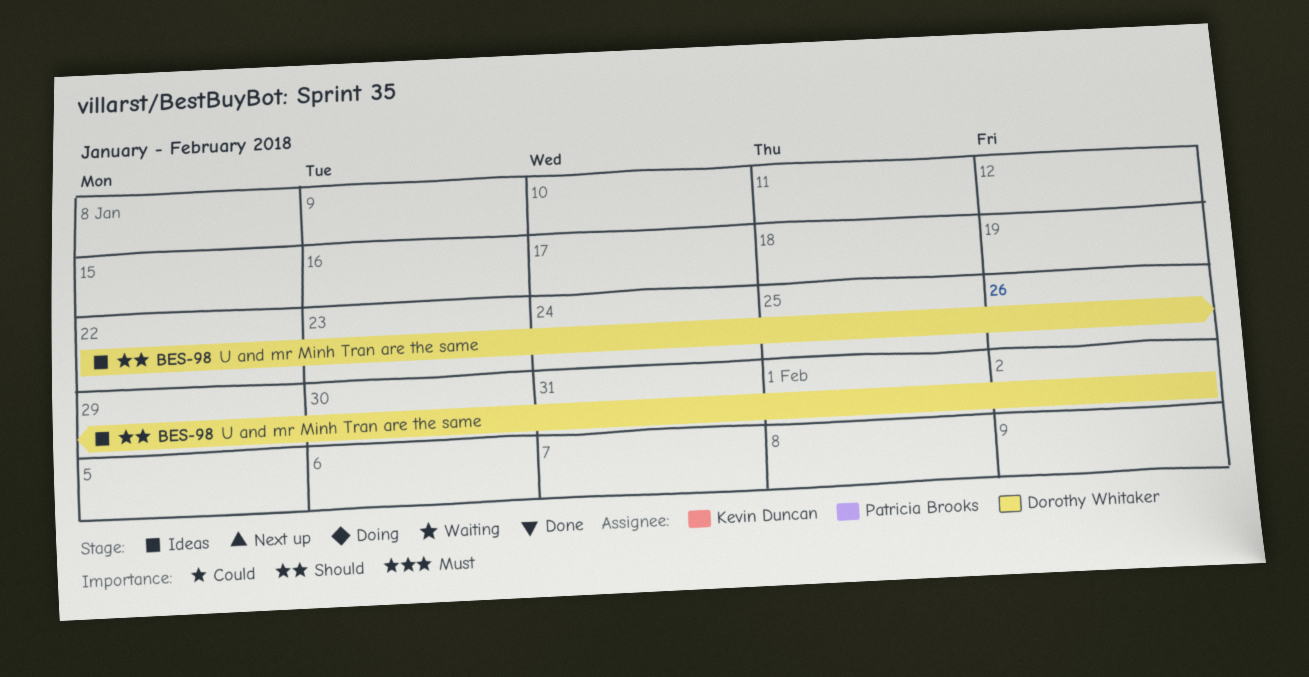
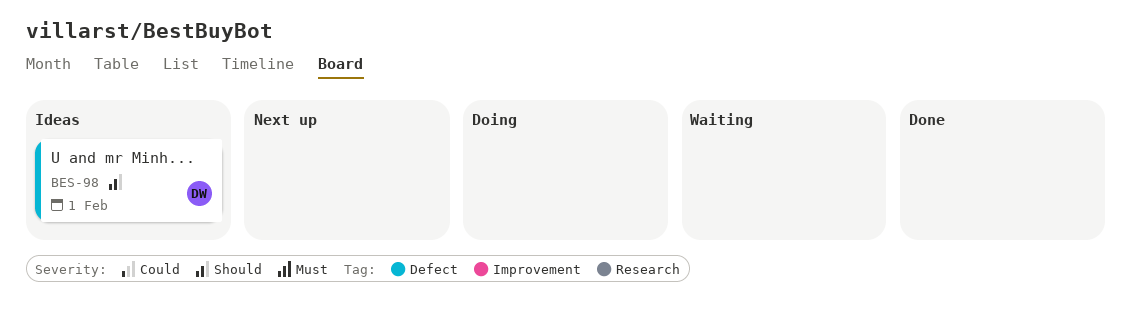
BES-98, due: Feb 2 -> Feb 1

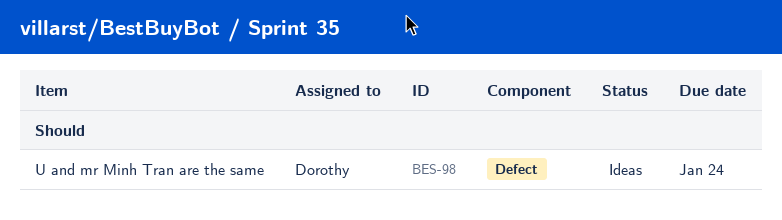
BES-98, due: Feb 1 -> Jan 24

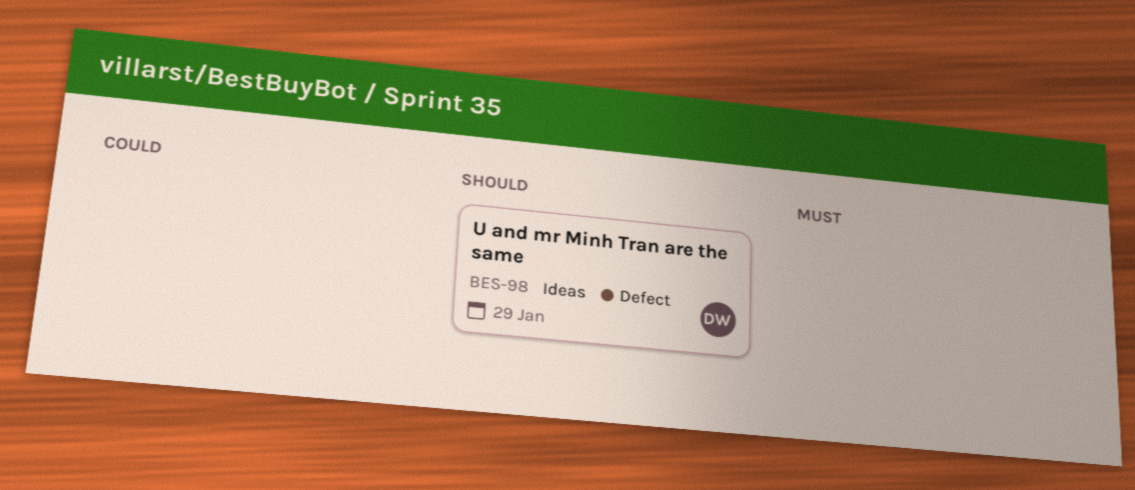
BES-98, due: Jan 24 -> Jan 29

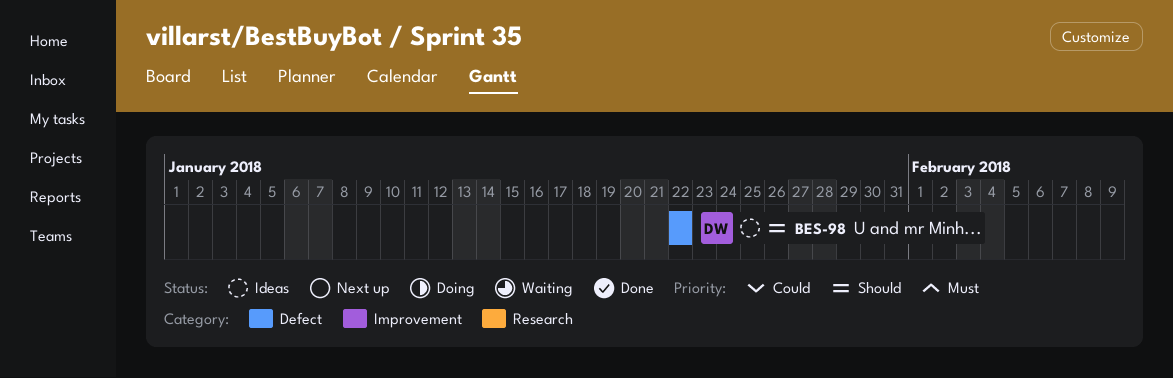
BES-98, due: Jan 29 -> Jan 22

